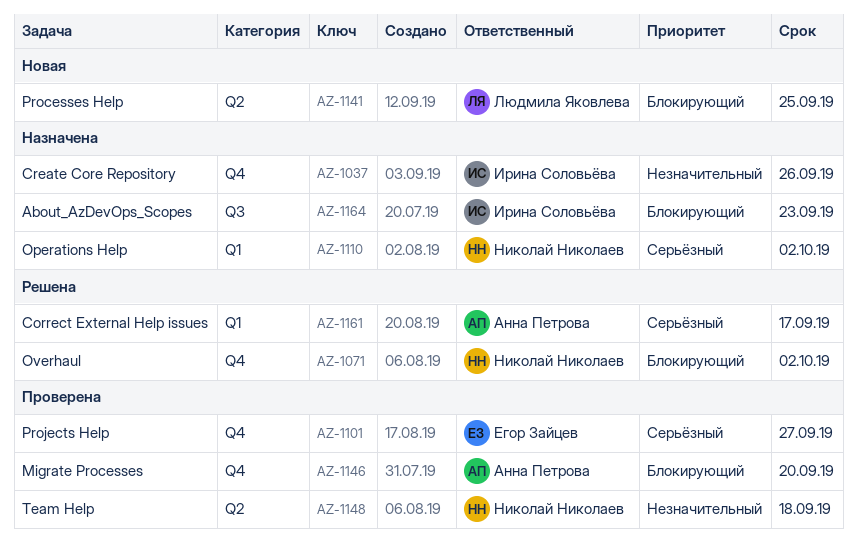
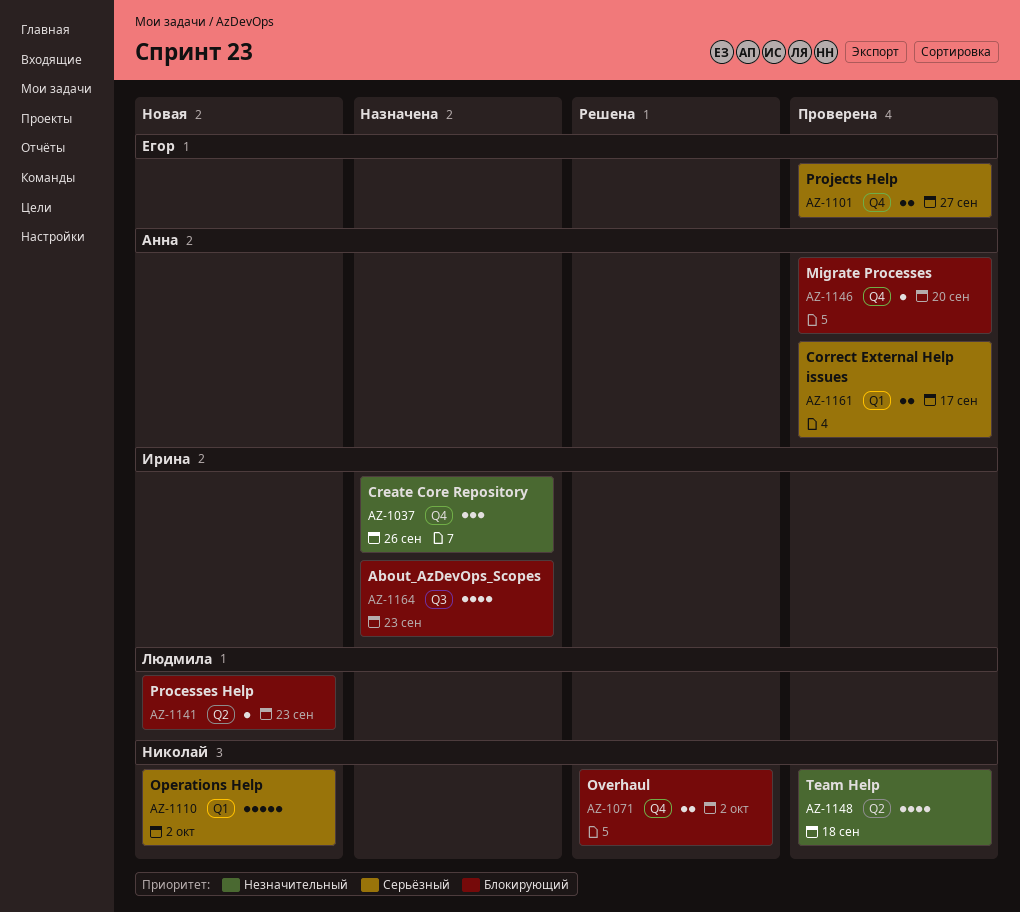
AZ-1110, status: Назначена -> Новая
AZ-1141, due: Sep 25 -> Sep 23
AZ-1161, status: Решена -> Проверена

